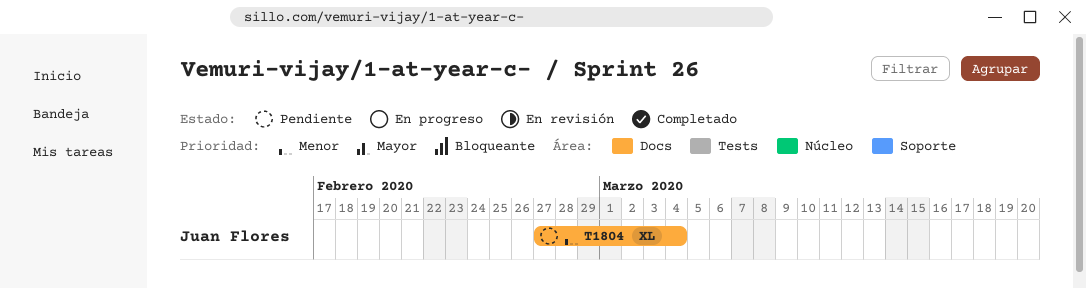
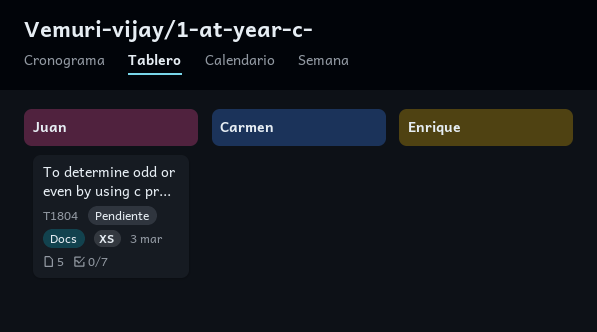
T1804, estimate: XL -> XS
T1804, due: Mar 4 -> Mar 3

